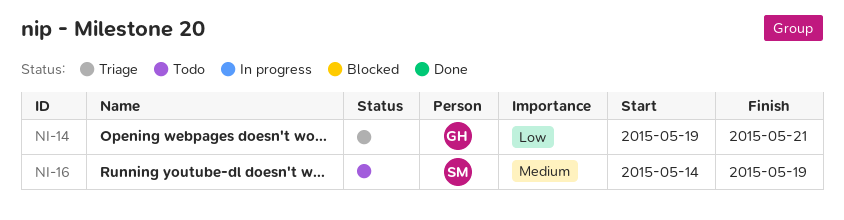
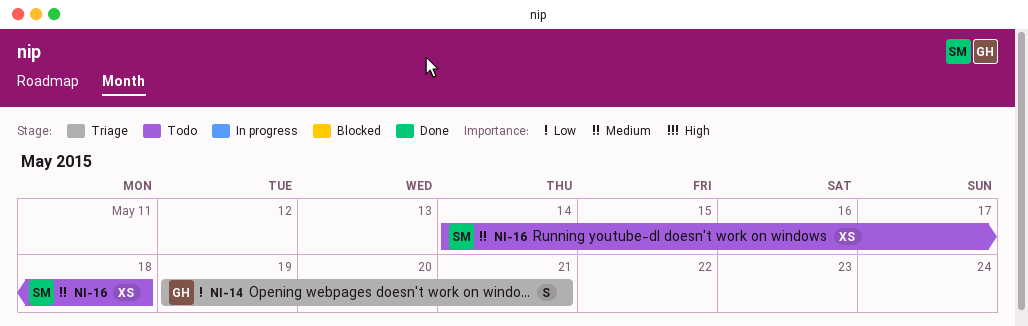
NI-16, due: May 19 -> May 18

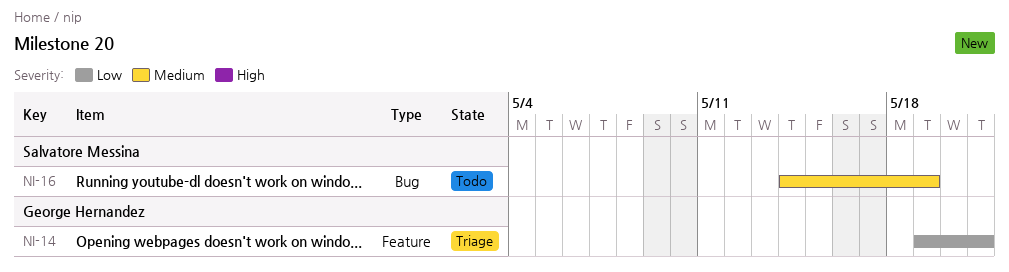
NI-16, due: May 18 -> May 19

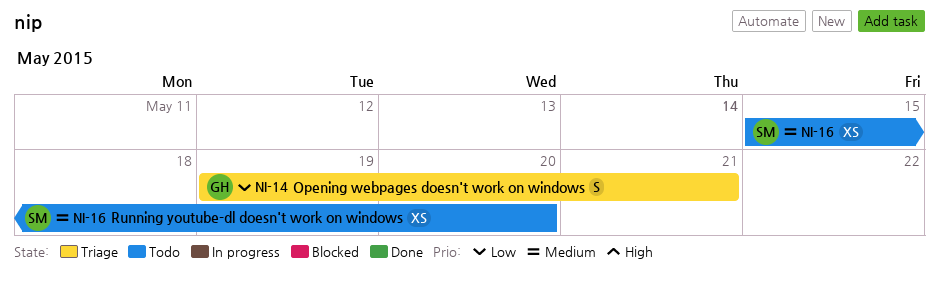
NI-16, start: May 14 -> May 15
NI-16, due: May 19 -> May 20

